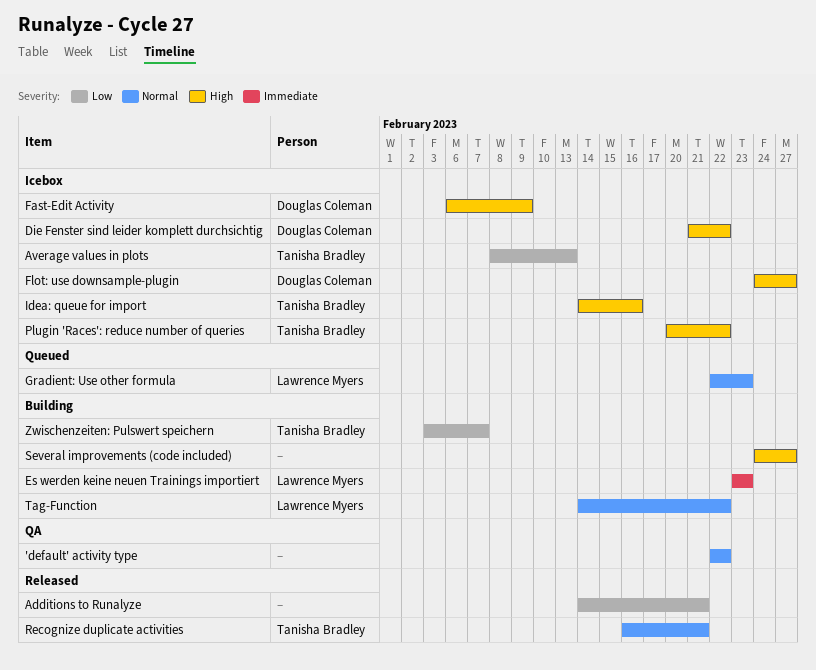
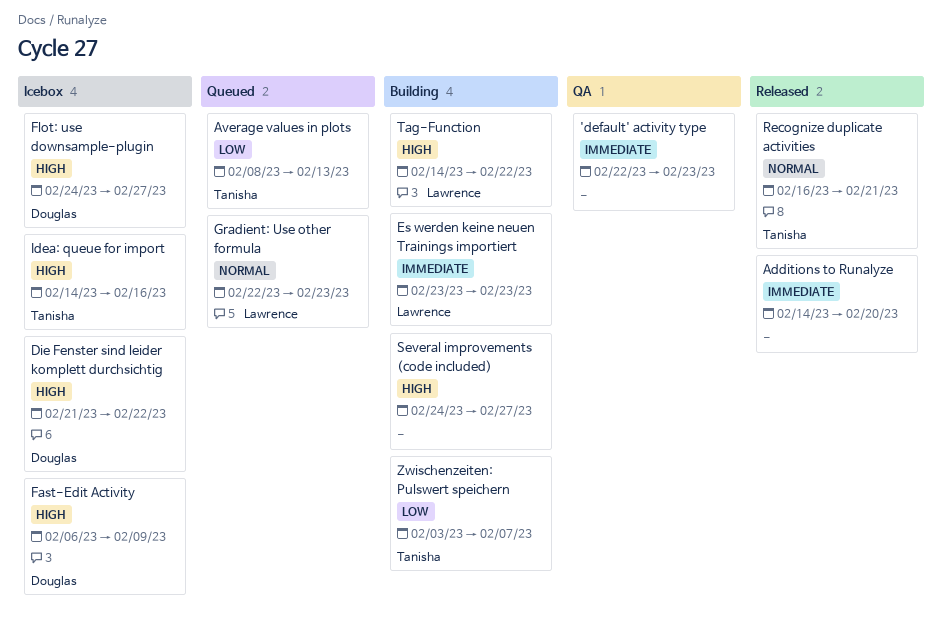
'default' activity type, priority: Normal -> Immediate
'default' activity type, due: Feb 22 -> Feb 23
Additions to Runalyze, priority: Low -> Immediate
Additions to Runalyze, due: Feb 21 -> Feb 20
Average values in plots, status: Icebox -> Queued
Plugin 'Races': reduce number of queries: present -> none
Tag-Function, priority: Normal -> High

